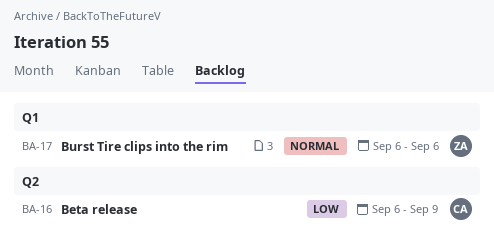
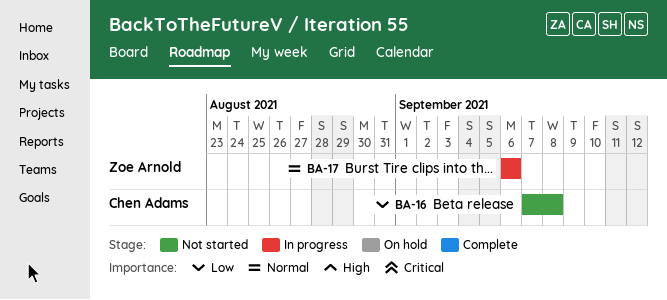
BA-16, start: Sep 6 -> Sep 7
BA-16, due: Sep 9 -> Sep 8

